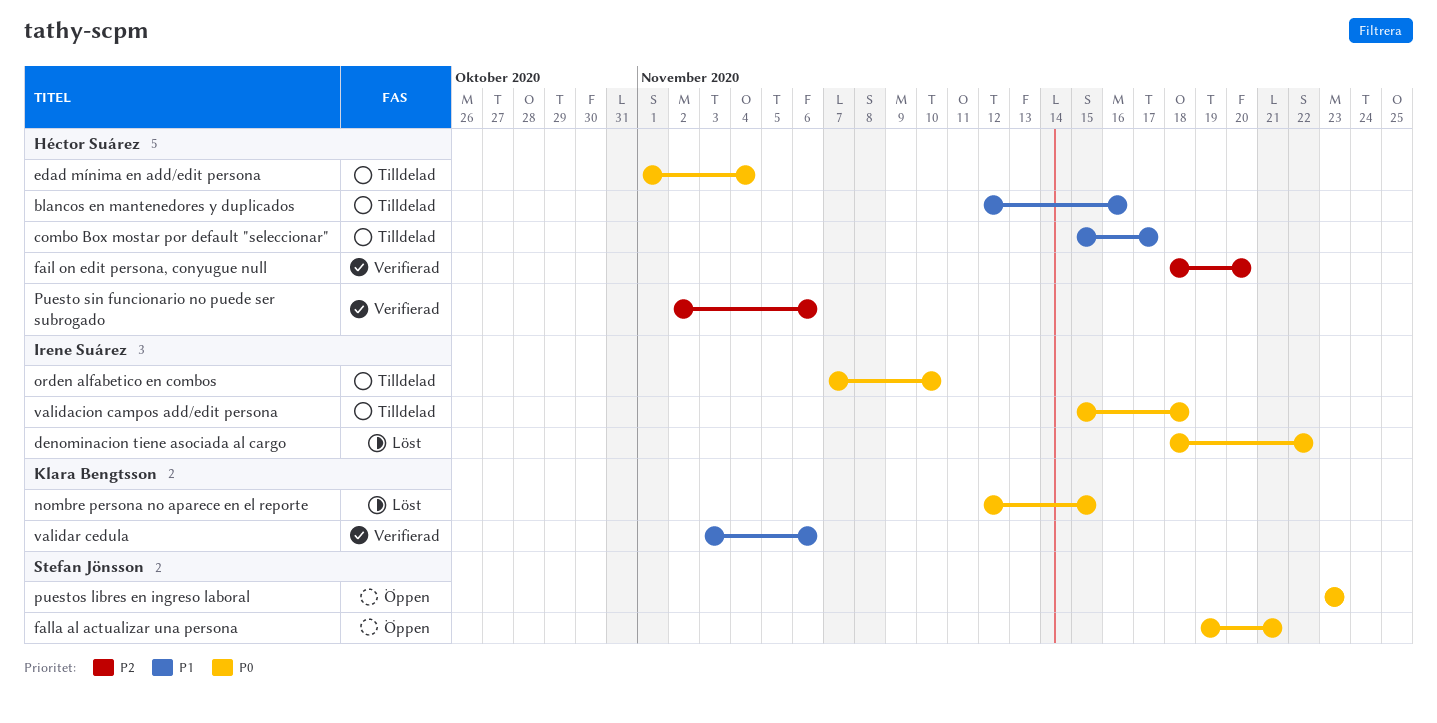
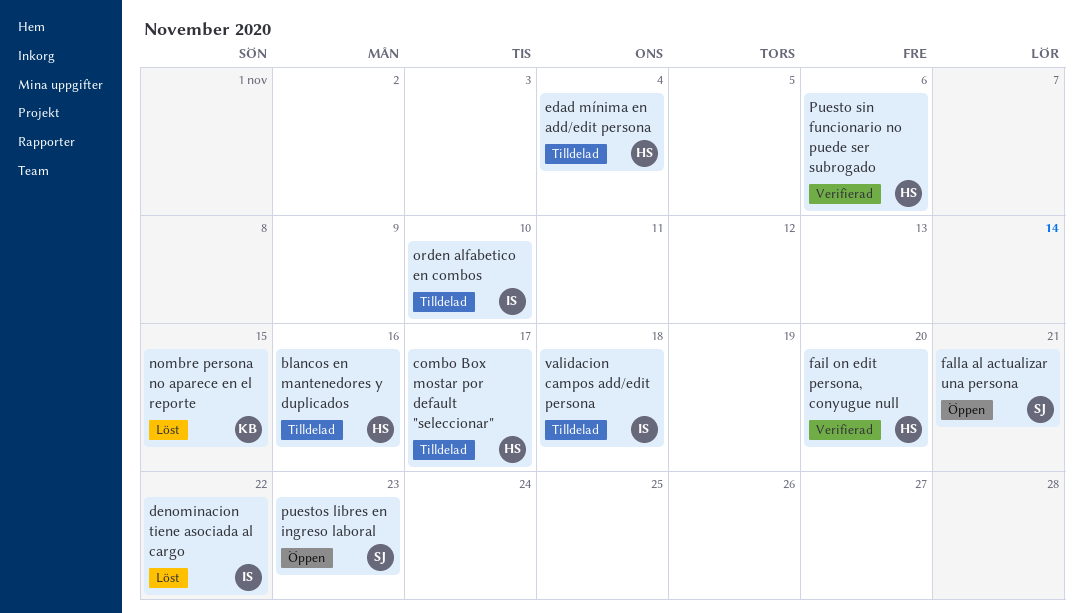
validar cedula: present -> none

